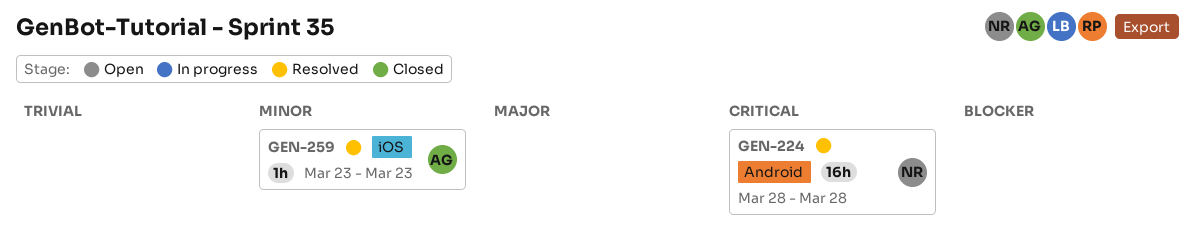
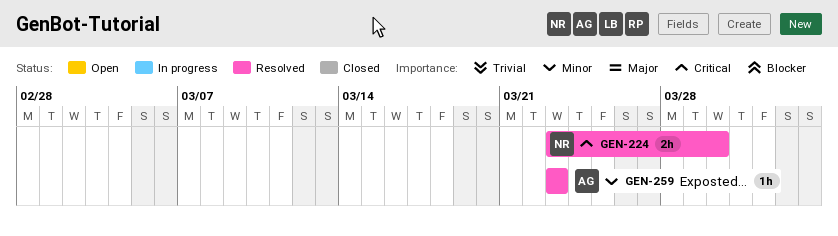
GEN-224, estimate: 16h -> 2h
GEN-224, start: Mar 28 -> Mar 23
GEN-224, due: Mar 28 -> Mar 30

